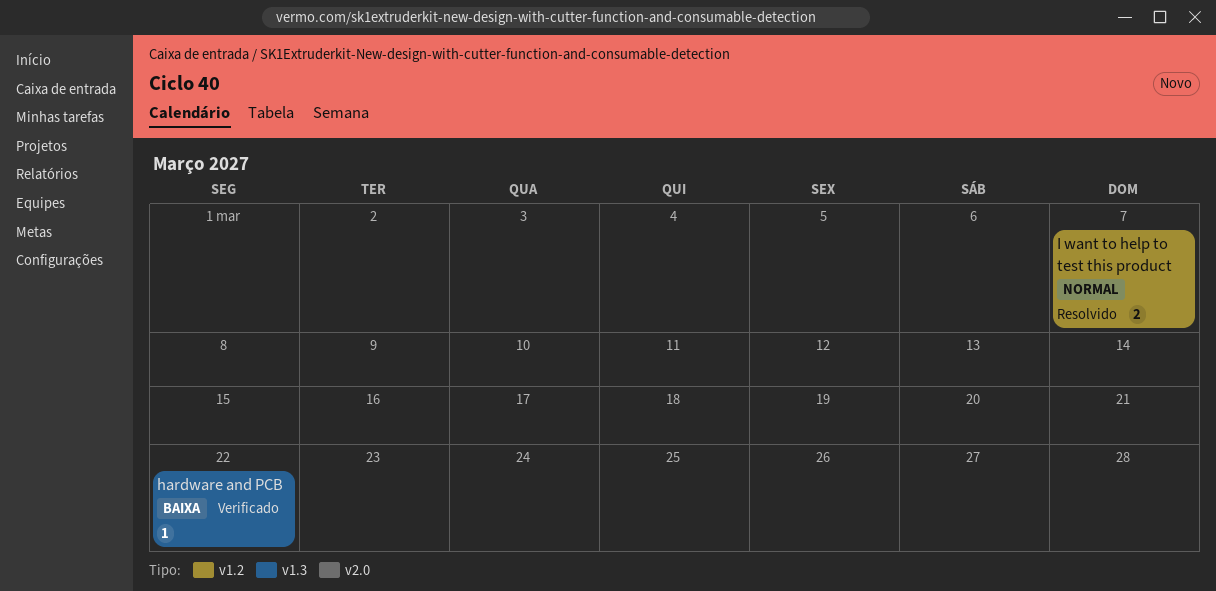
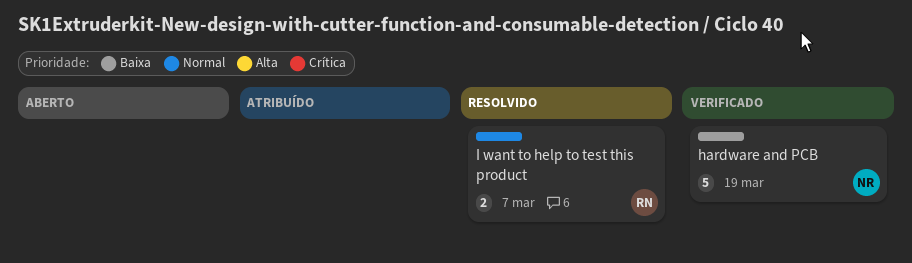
hardware and PCB, estimate: 1 -> 5
hardware and PCB, due: Mar 22 -> Mar 19

